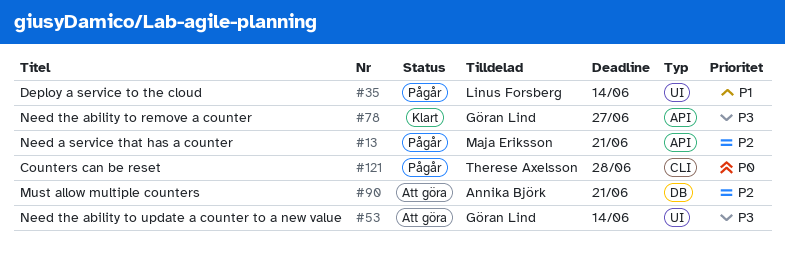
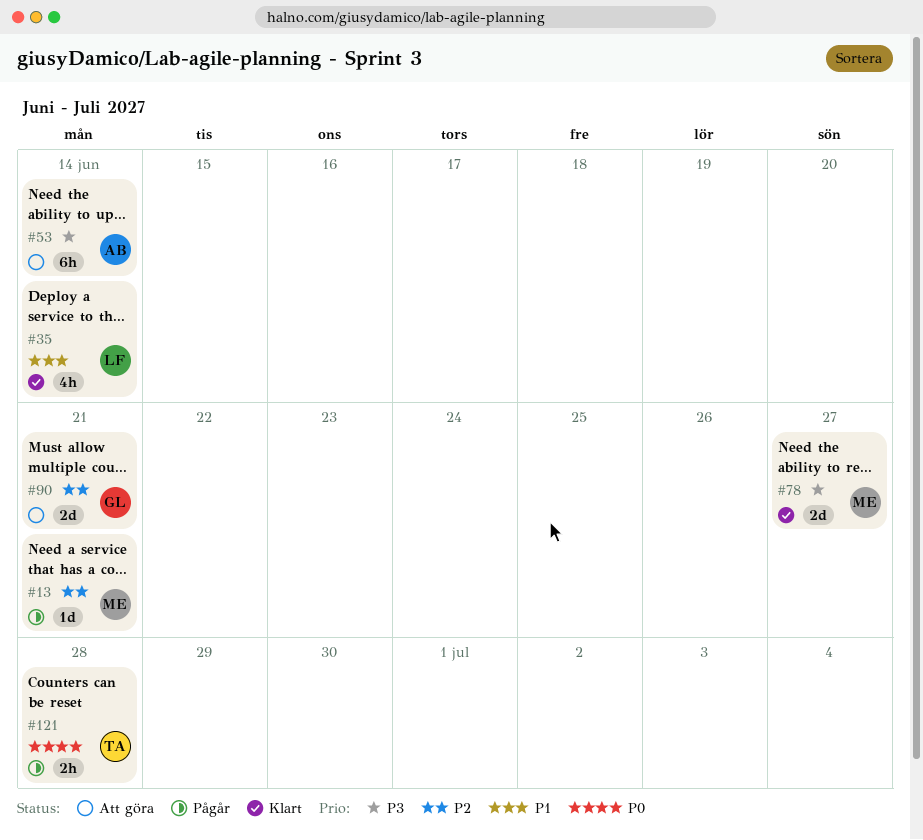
#35, status: Pågår -> Klart
#53, owner: Göran Lind -> Annika Björk
#78, owner: Göran Lind -> Maja Eriksson
#90, owner: Annika Björk -> Göran Lind

